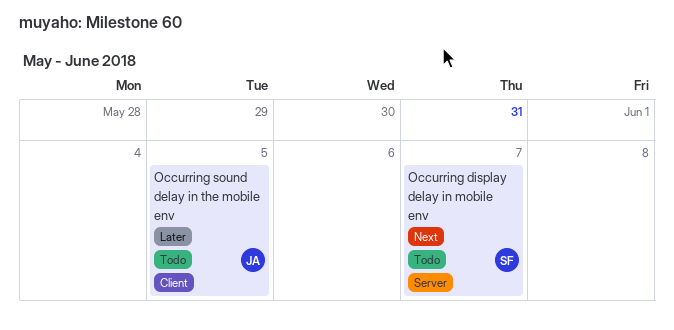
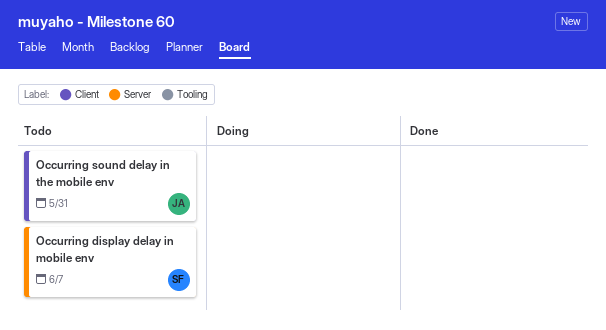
Occurring sound delay in the mobile env, due: Jun 5 -> May 31

